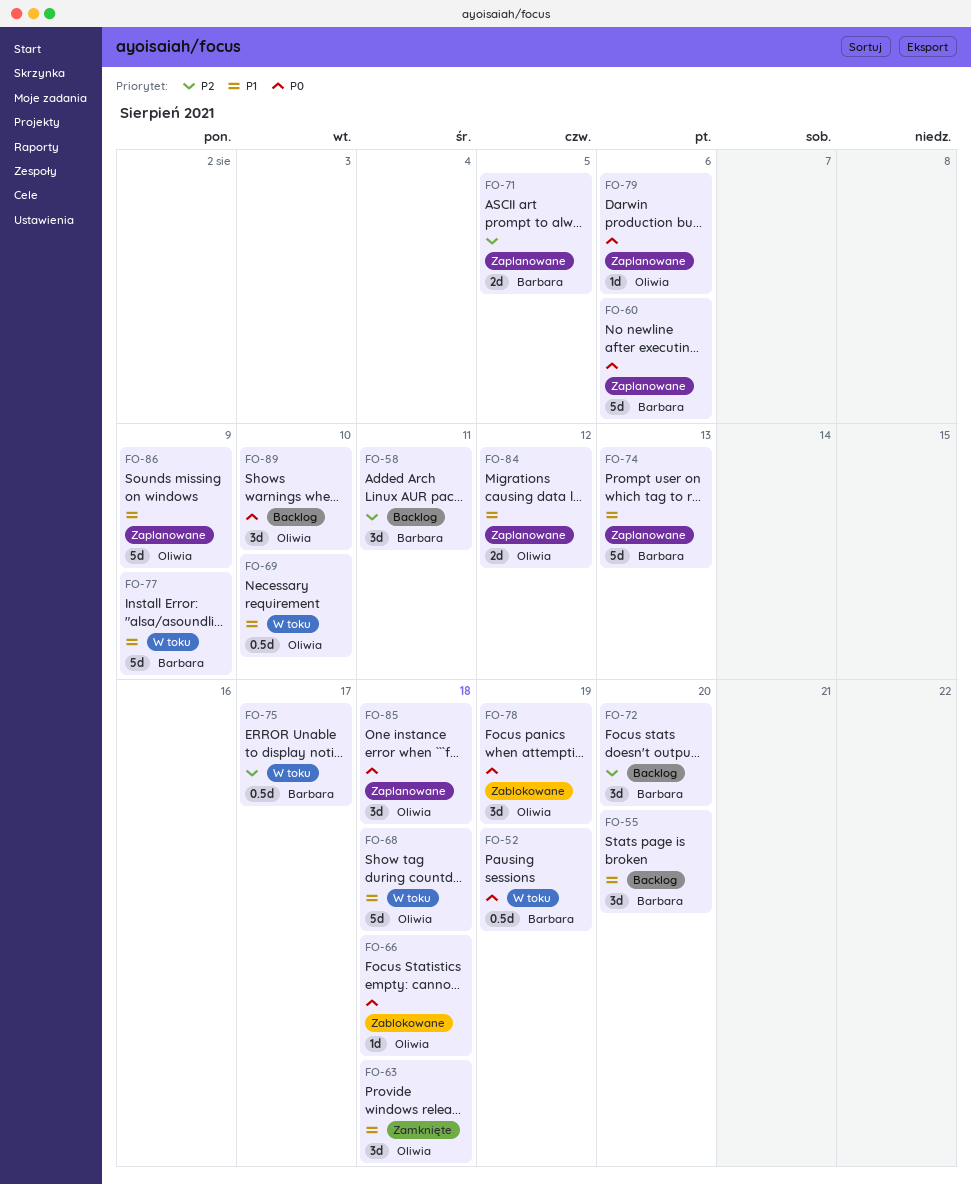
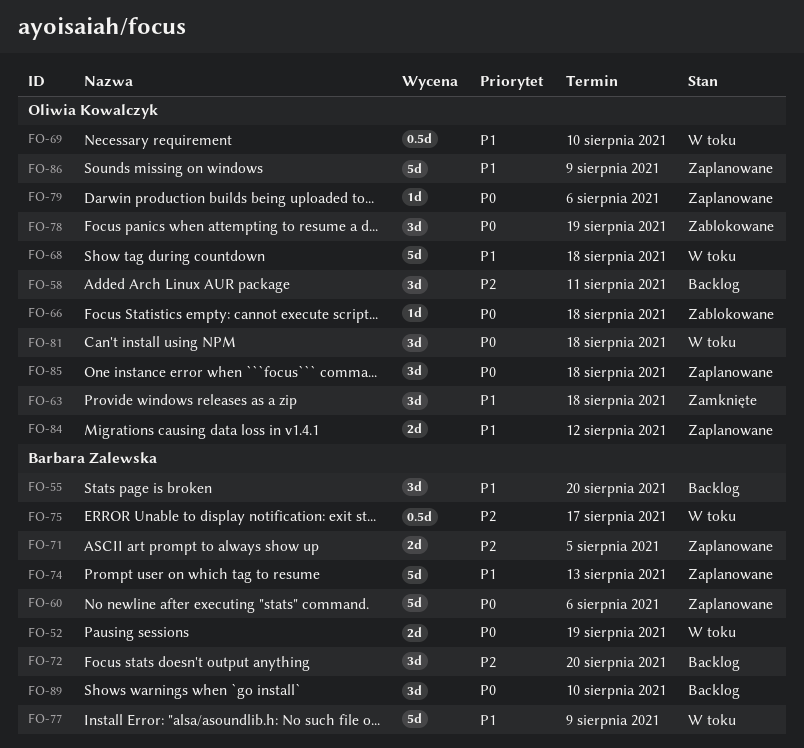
FO-52, estimate: 0.5d -> 2d
FO-58, owner: Barbara Zalewska -> Oliwia Kowalczyk
FO-81: none -> present
FO-89, owner: Oliwia Kowalczyk -> Barbara Zalewska

